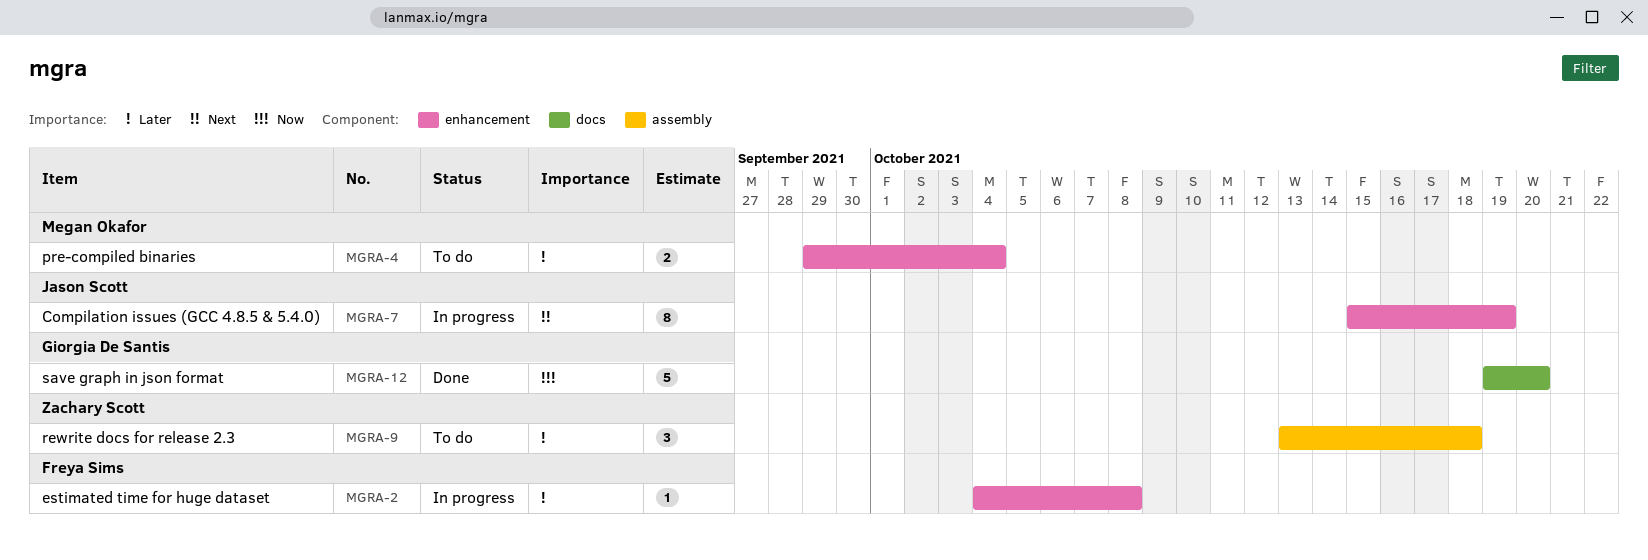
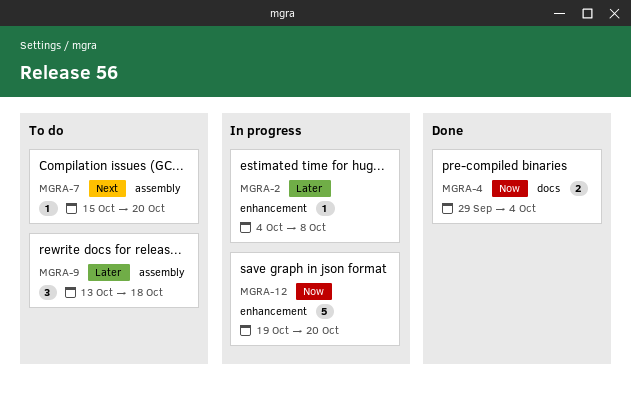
MGRA-4, status: To do -> Done
MGRA-4, priority: Later -> Now
MGRA-4, label: enhancement -> docs
MGRA-7, status: In progress -> To do
MGRA-7, label: enhancement -> assembly
MGRA-7, estimate: 8 -> 1
MGRA-7, due: Oct 19 -> Oct 20
MGRA-12, status: Done -> In progress
MGRA-12, label: docs -> enhancement

